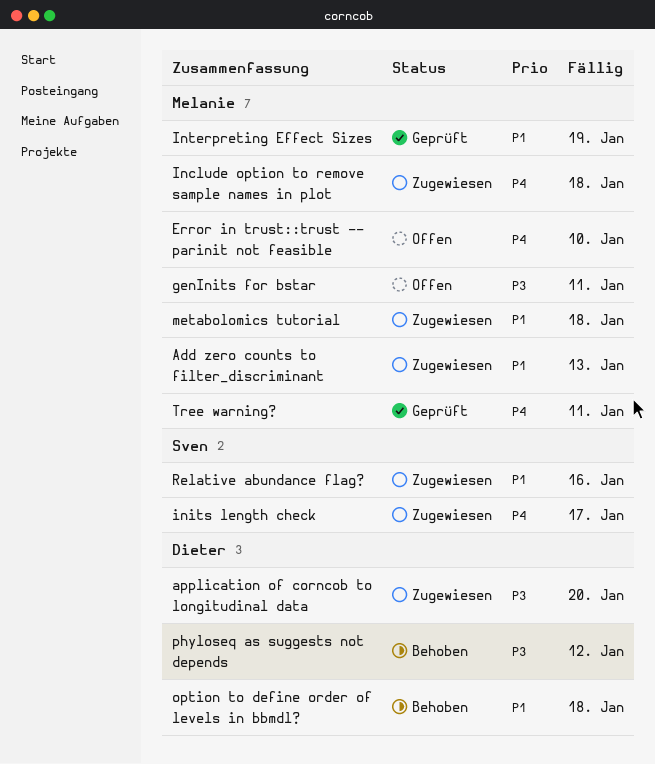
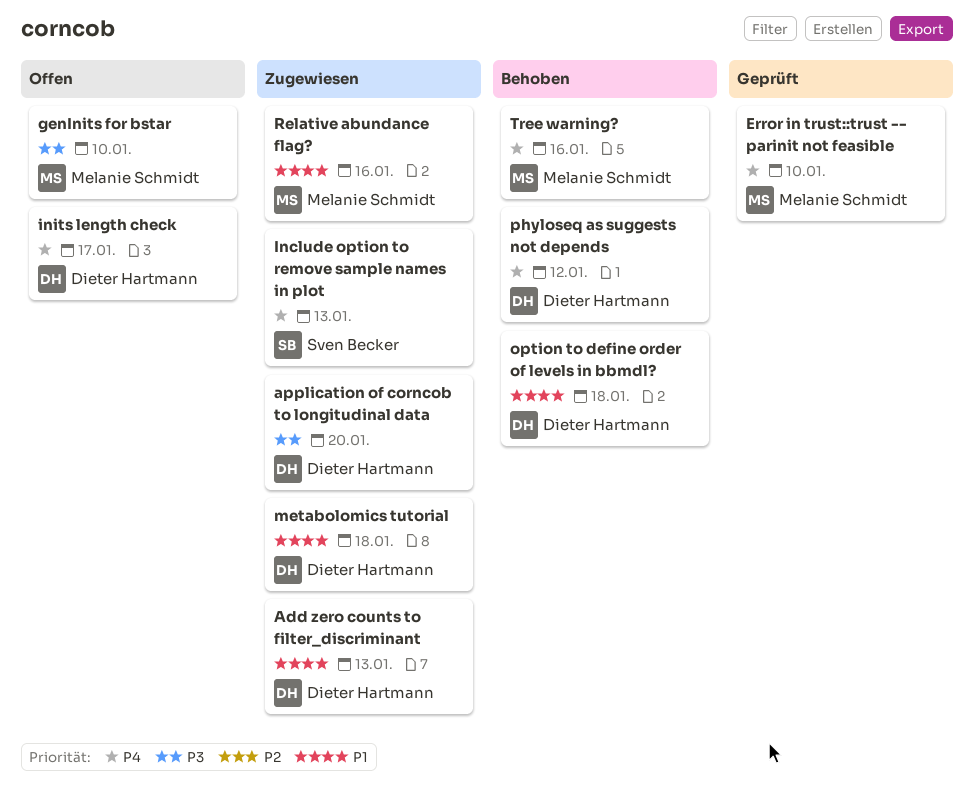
Add zero counts to filter_discriminant, owner: Melanie Schmidt -> Dieter Hartmann
Error in trust::trust -- parinit not feasible, status: Offen -> Geprüft
genInits for bstar, due: Jan 11 -> Jan 10
Include option to remove sample names in plot, owner: Melanie Schmidt -> Sven Becker
Include option to remove sample names in plot, due: Jan 18 -> Jan 13
inits length check, status: Zugewiesen -> Offen
inits length check, owner: Sven Becker -> Dieter Hartmann
Interpreting Effect Sizes: present -> none
metabolomics tutorial, owner: Melanie Schmidt -> Dieter Hartmann
phyloseq as suggests not depends, priority: P3 -> P4
Relative abundance flag?, owner: Sven Becker -> Melanie Schmidt
Tree warning?, status: Geprüft -> Behoben
Tree warning?, due: Jan 11 -> Jan 16

